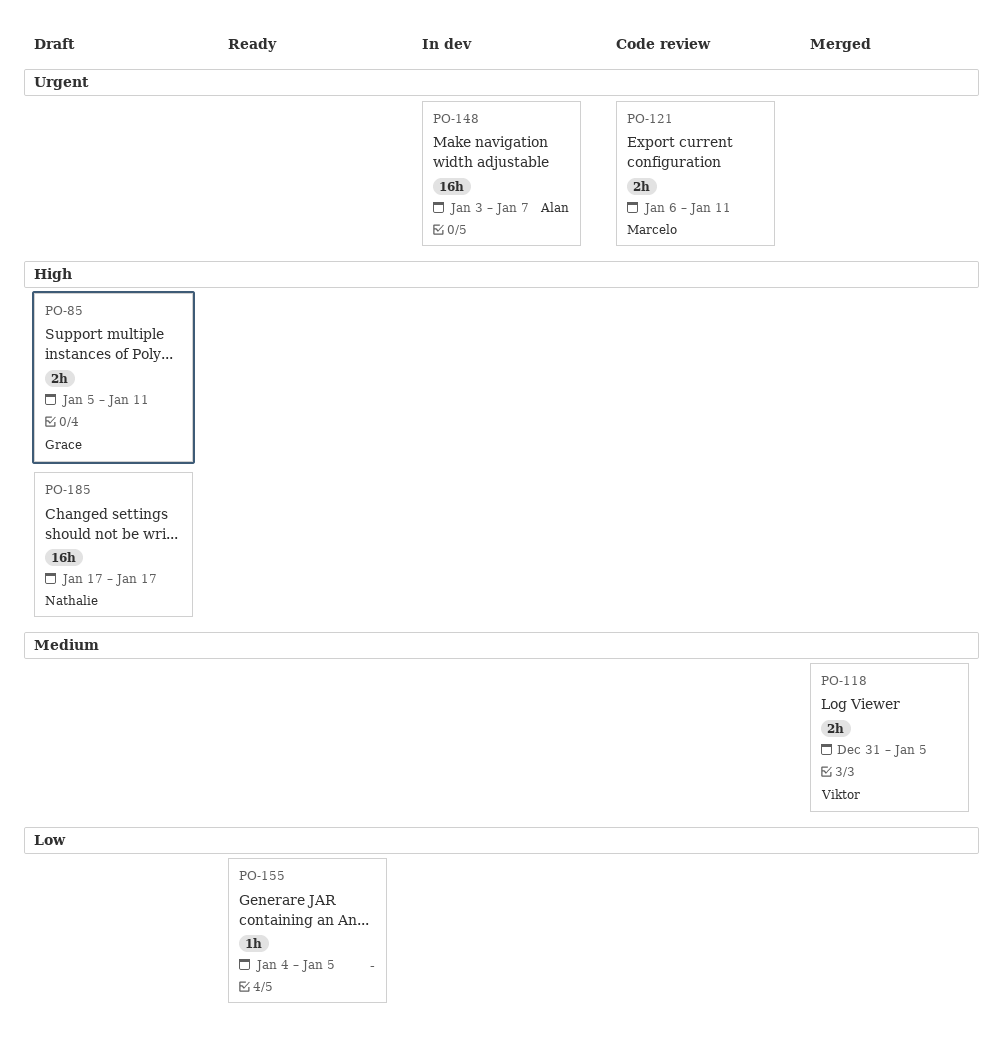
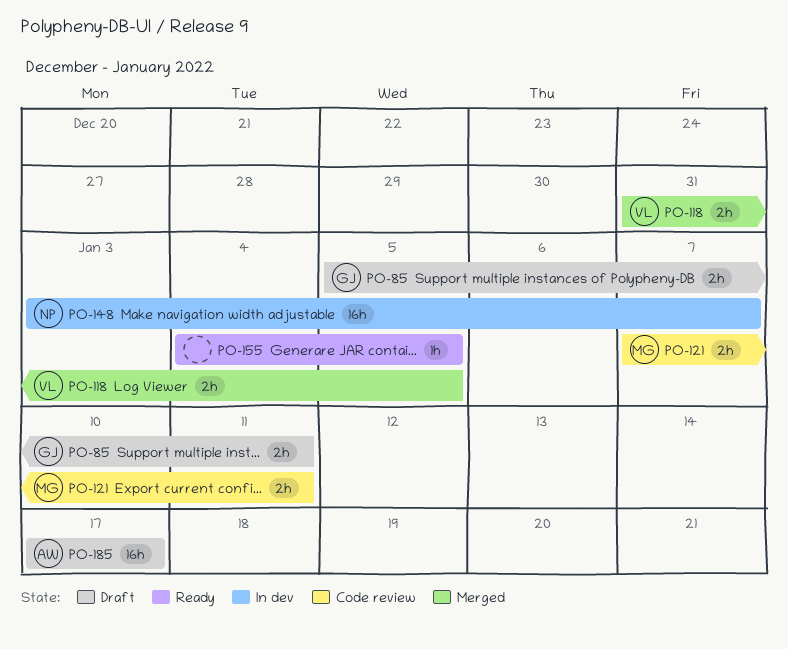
PO-121, start: Jan 6 -> Jan 7
PO-148, owner: Alan -> Nathalie
PO-185, owner: Nathalie -> Alan

